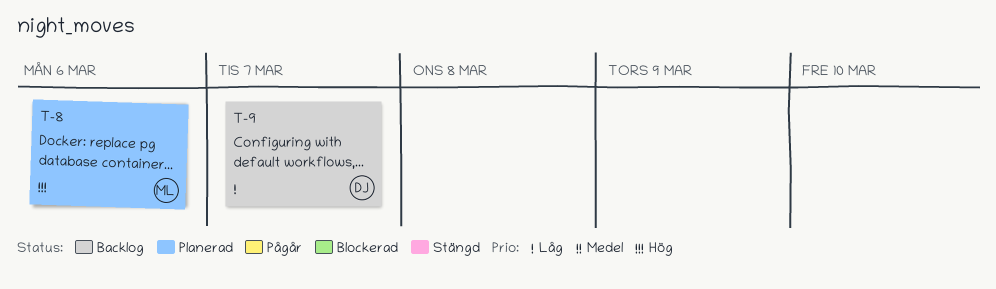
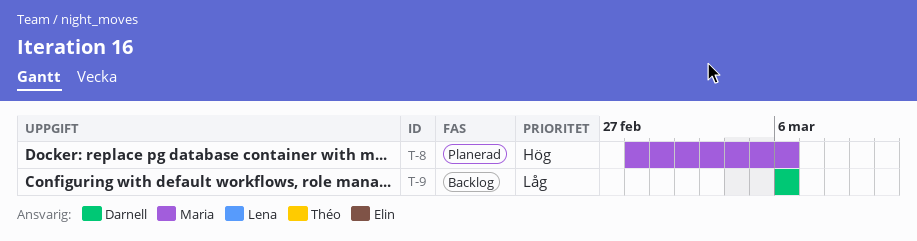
T-9, due: Mar 7 -> Mar 6

